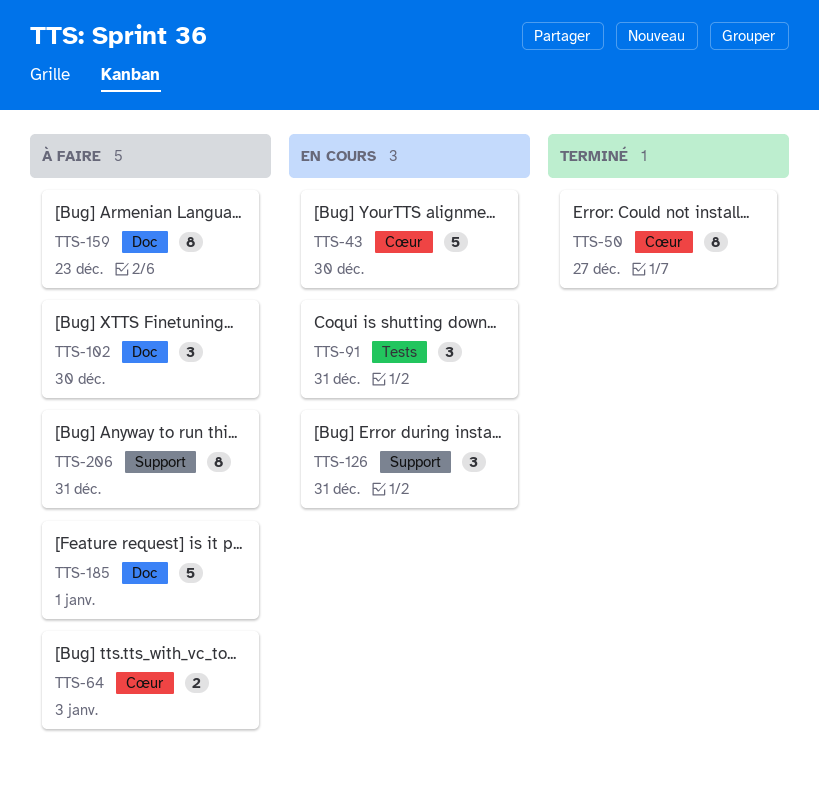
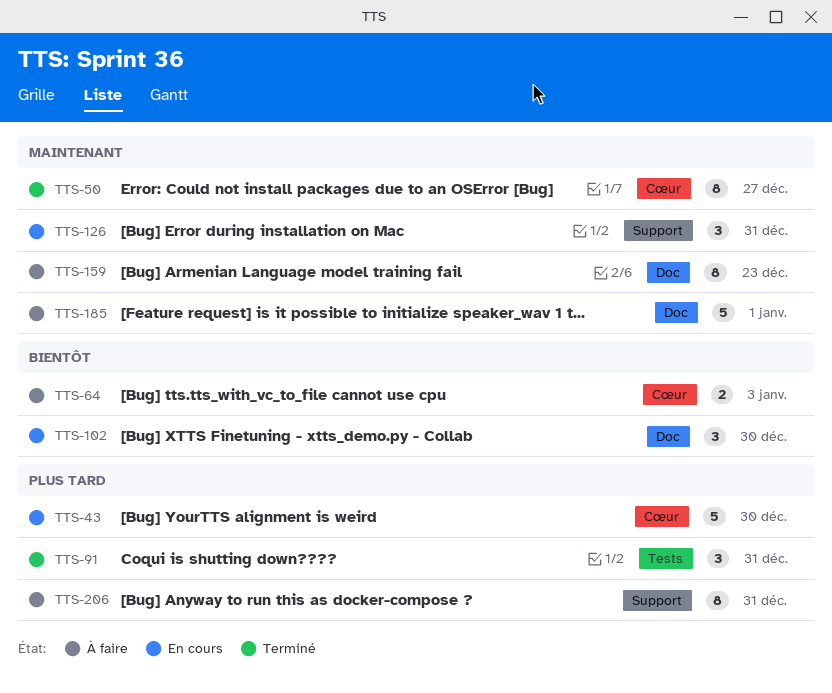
TTS-91, status: En cours -> Terminé
TTS-102, status: À faire -> En cours

